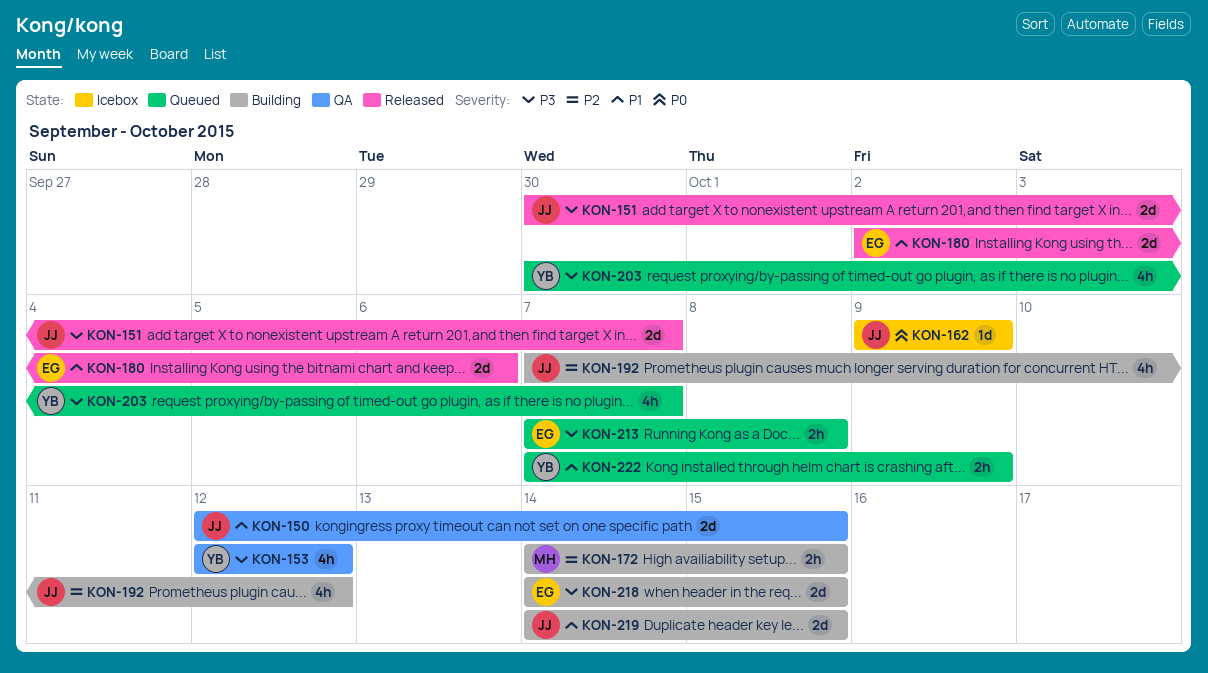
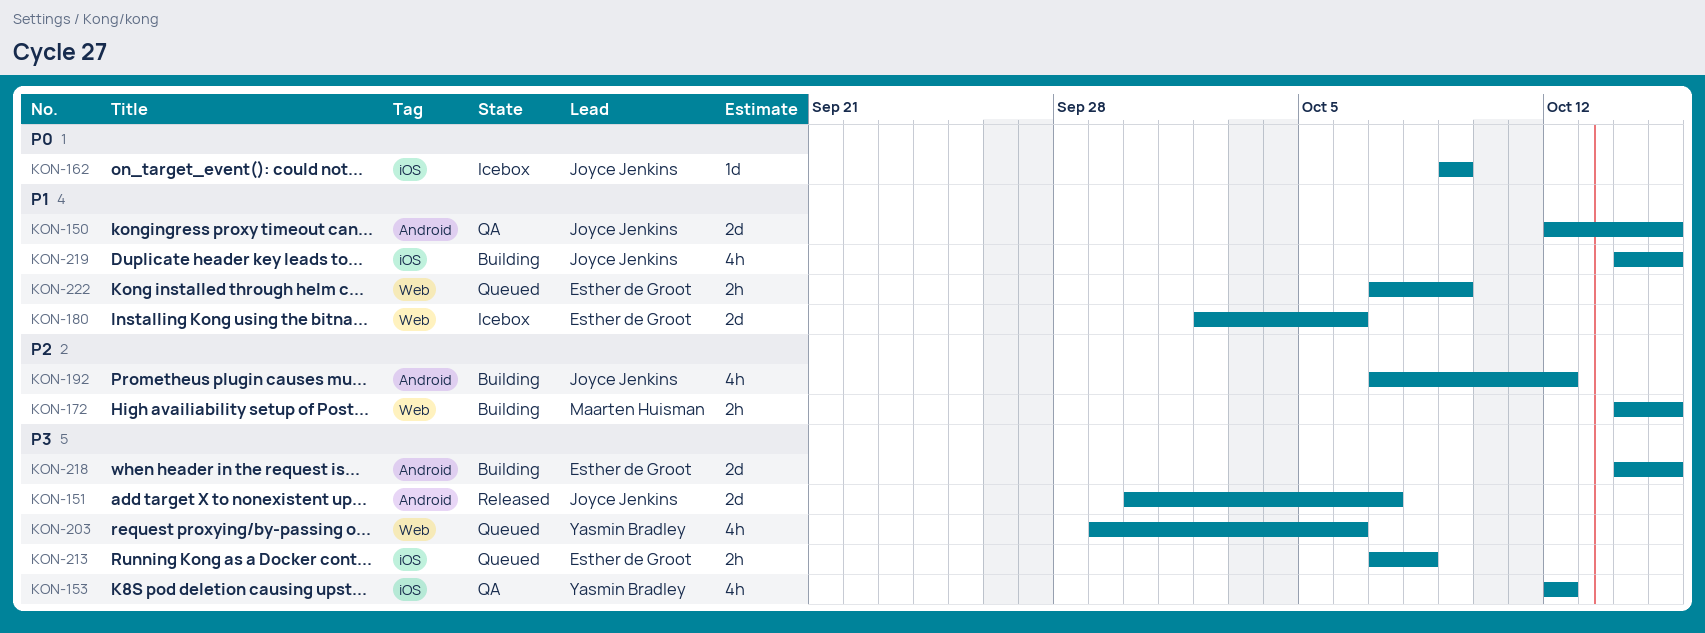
KON-180, status: Released -> Icebox
KON-203, start: Sep 30 -> Sep 29
KON-203, due: Oct 7 -> Oct 6
KON-219, estimate: 2d -> 4h
KON-222, owner: Yasmin Bradley -> Esther de Groot

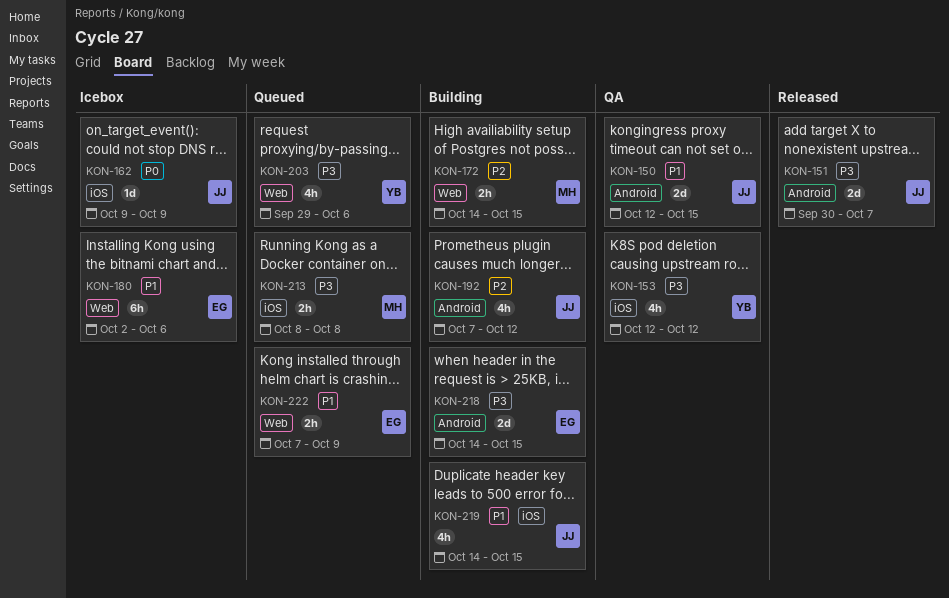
KON-180, estimate: 2d -> 6h
KON-213, owner: Esther de Groot -> Maarten Huisman
KON-213, start: Oct 7 -> Oct 8

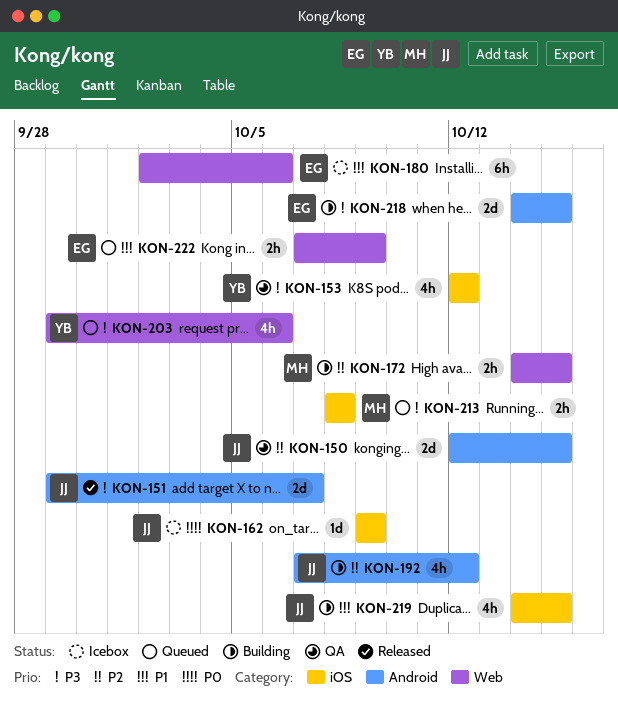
KON-150, priority: P1 -> P2
KON-151, start: Sep 30 -> Sep 29

